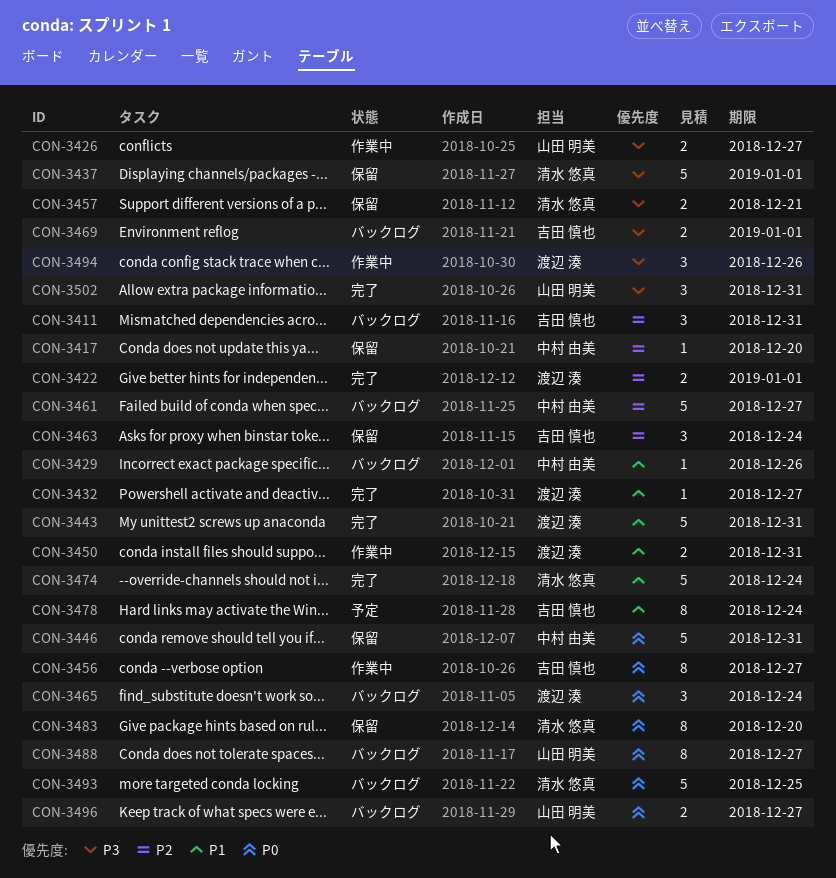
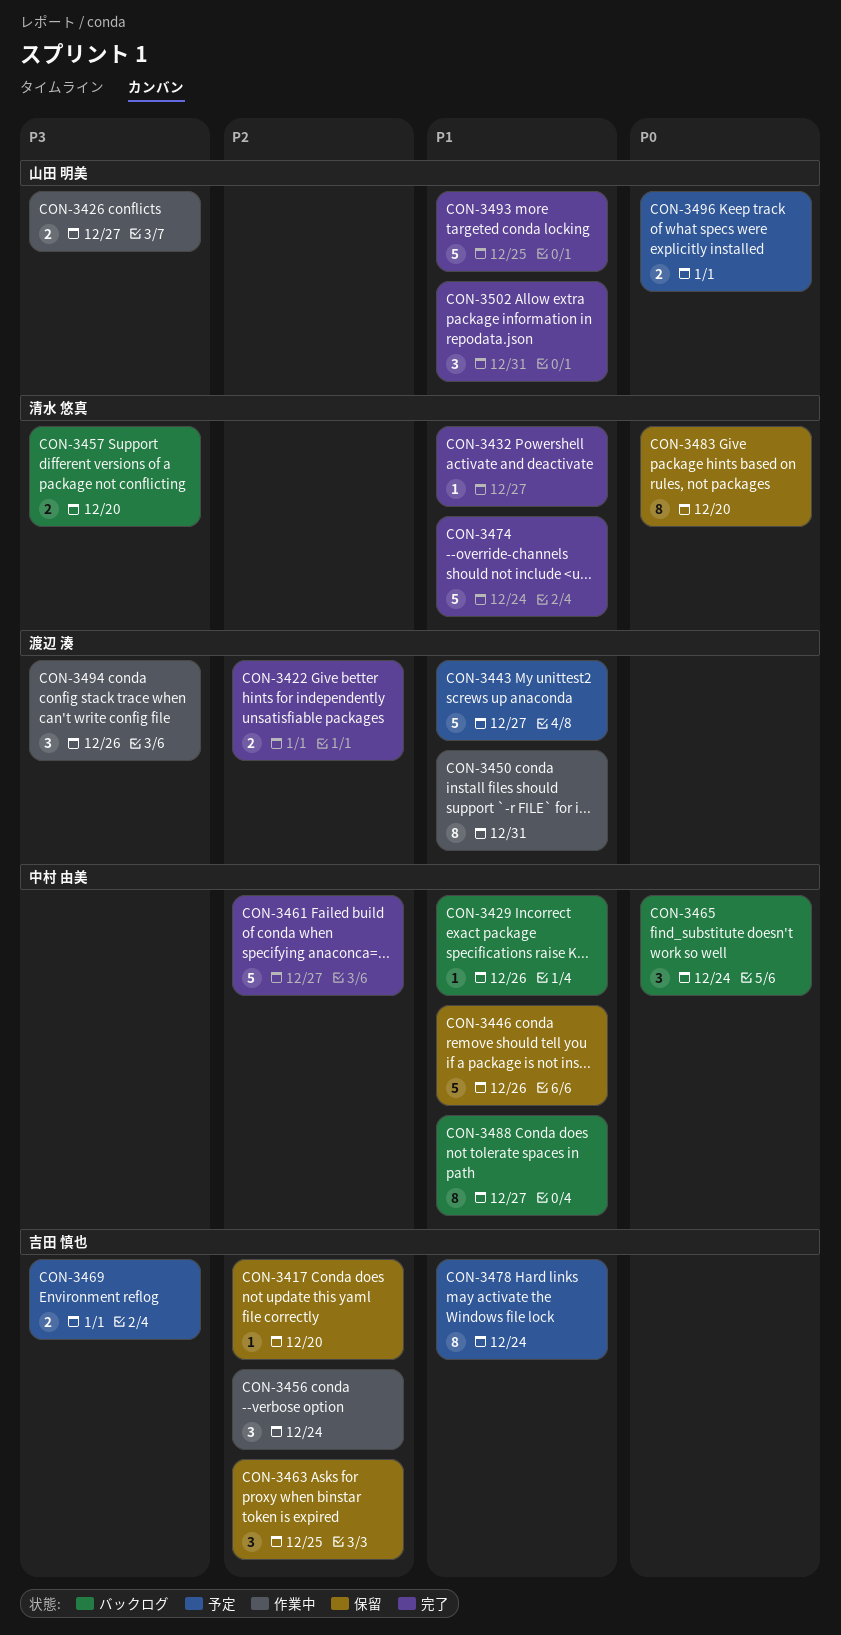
CON-3411: present -> none
CON-3417, owner: 中村 由美 -> 吉田 慎也
CON-3432, owner: 渡辺 湊 -> 清水 悠真
CON-3437: present -> none
CON-3443, status: 完了 -> 予定
CON-3443, due: Dec 31 -> Dec 27
CON-3446, priority: P0 -> P1
CON-3446, due: Dec 31 -> Dec 26
CON-3450, estimate: 2 -> 8
CON-3456, priority: P0 -> P2
CON-3456, estimate: 8 -> 3
CON-3456, due: Dec 27 -> Dec 24
CON-3457, status: 保留 -> バックログ
CON-3457, due: Dec 21 -> Dec 20
CON-3461, status: バックログ -> 完了
CON-3463, due: Dec 24 -> Dec 25
CON-3465, owner: 渡辺 湊 -> 中村 由美
CON-3469, status: バックログ -> 予定
CON-3488, owner: 山田 明美 -> 中村 由美
CON-3488, priority: P0 -> P1
CON-3493, status: バックログ -> 完了
CON-3493, owner: 清水 悠真 -> 山田 明美
CON-3493, priority: P0 -> P1
CON-3496, status: バックログ -> 予定
CON-3496, due: Dec 27 -> Jan 1
CON-3502, priority: P3 -> P1

